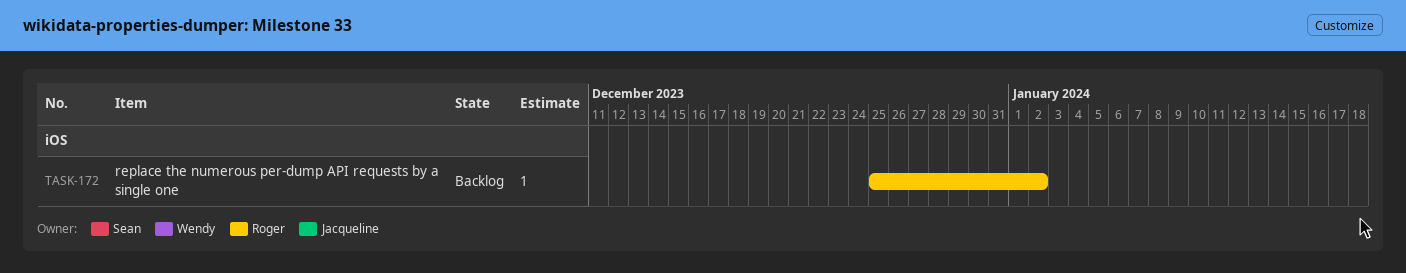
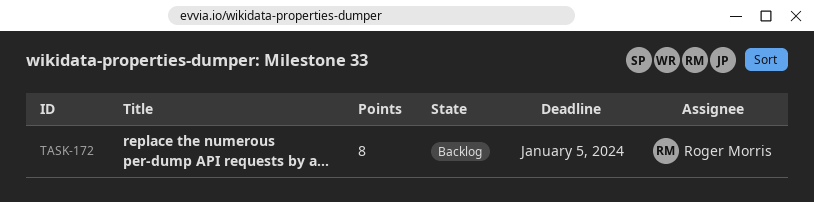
TASK-172, estimate: 1 -> 8
TASK-172, due: Jan 2 -> Jan 5

